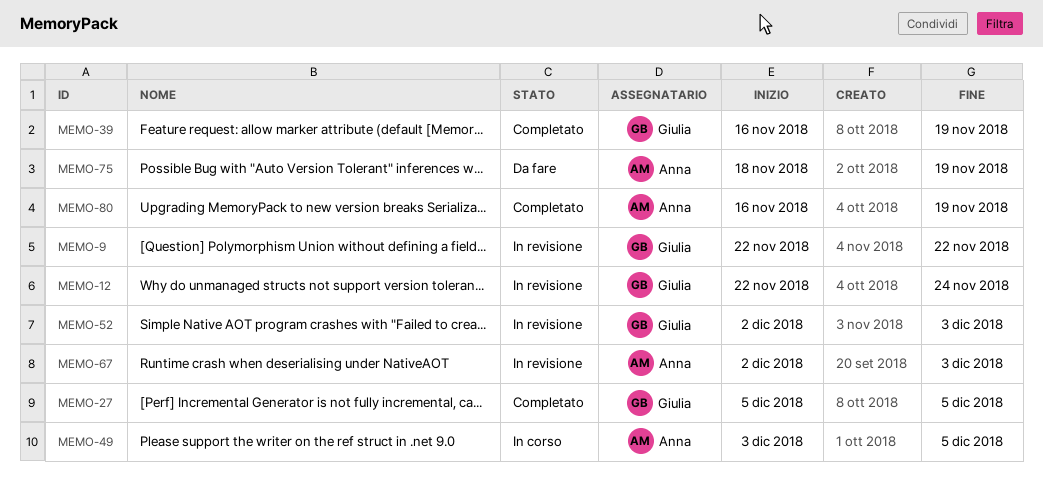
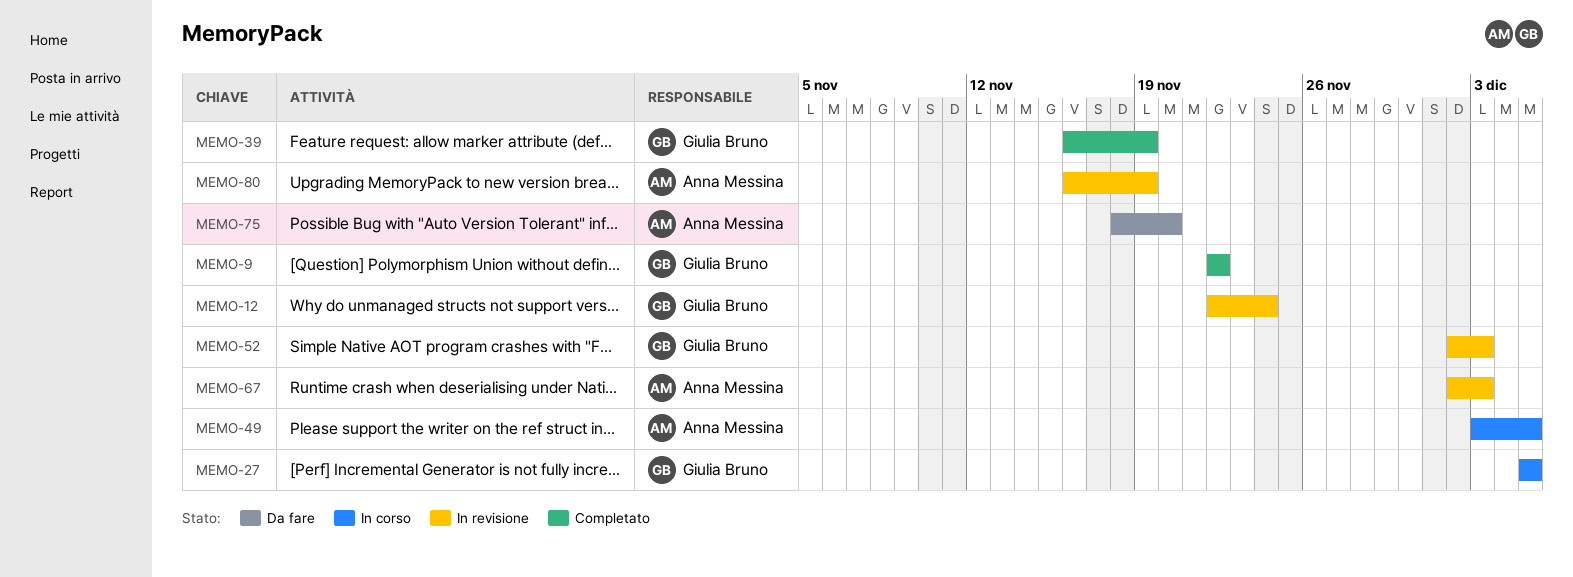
MEMO-9, status: In revisione -> Completato
MEMO-27, status: Completato -> In corso
MEMO-75, due: Nov 19 -> Nov 20
MEMO-80, status: Completato -> In revisione

